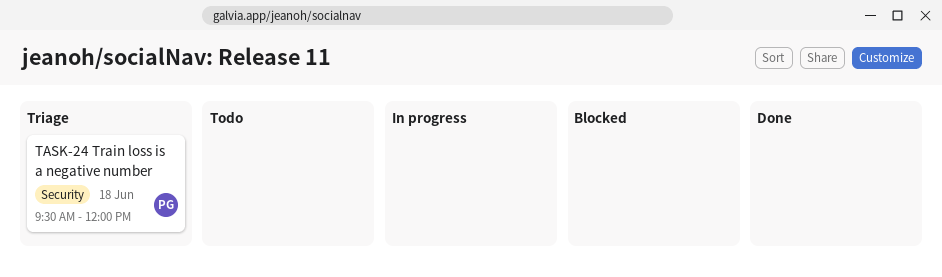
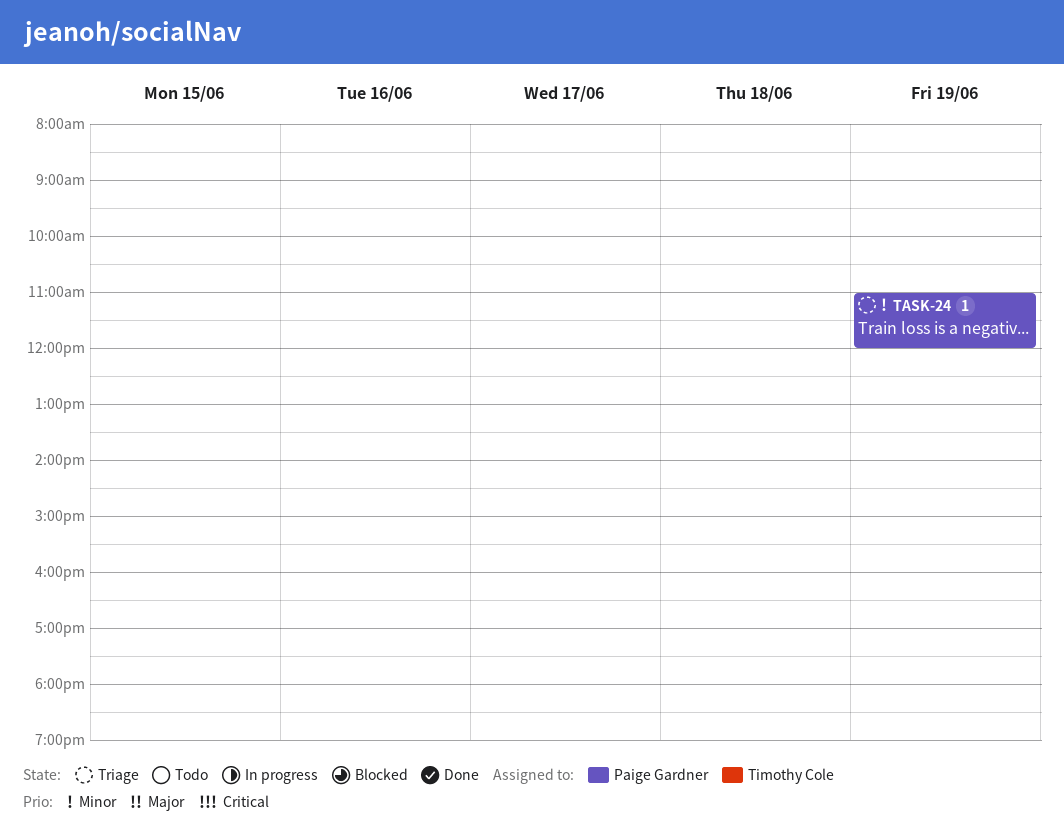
TASK-24, day: Jun 18 -> Jun 19
TASK-24, begins: 09:30 -> 11:00

